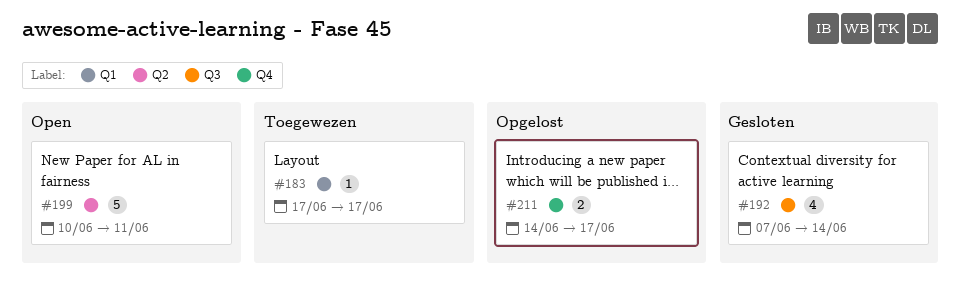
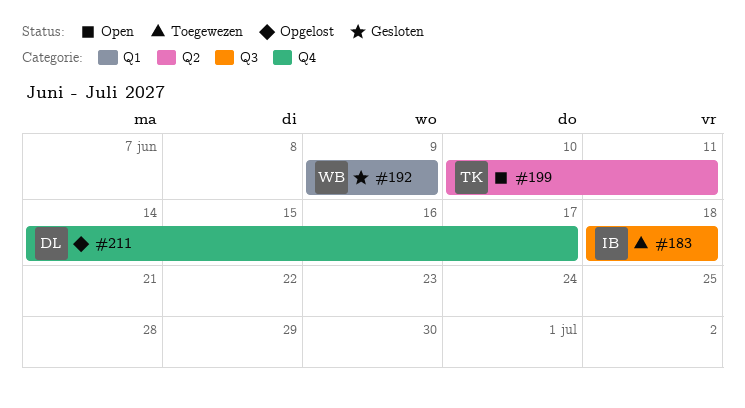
#183, label: Q1 -> Q3
#183, start: Jun 17 -> Jun 18
#183, due: Jun 17 -> Jun 18
#192, label: Q3 -> Q1
#192, start: Jun 7 -> Jun 9
#192, due: Jun 14 -> Jun 9

